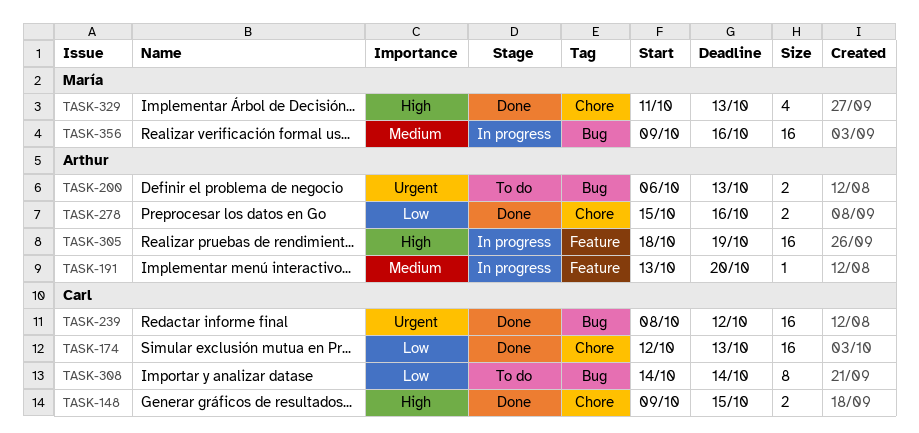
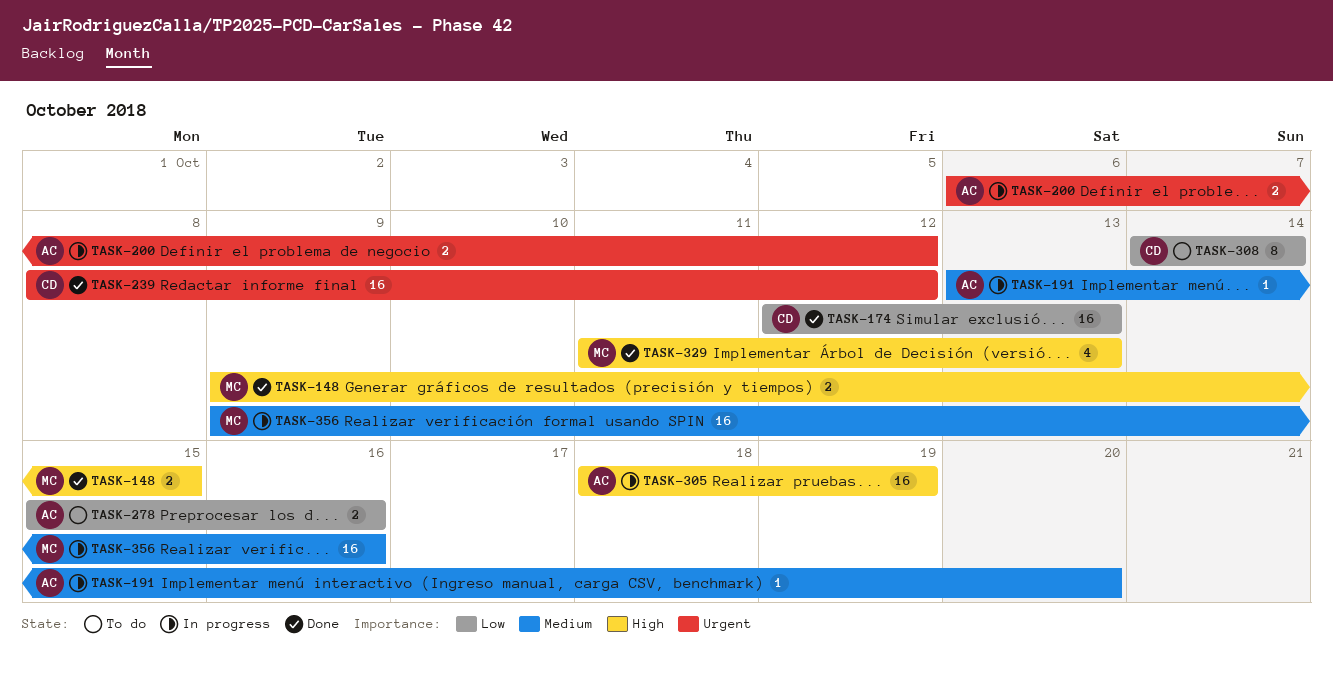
TASK-148, owner: Carl -> María
TASK-200, status: To do -> In progress
TASK-200, due: Oct 13 -> Oct 12
TASK-278, status: Done -> To do

